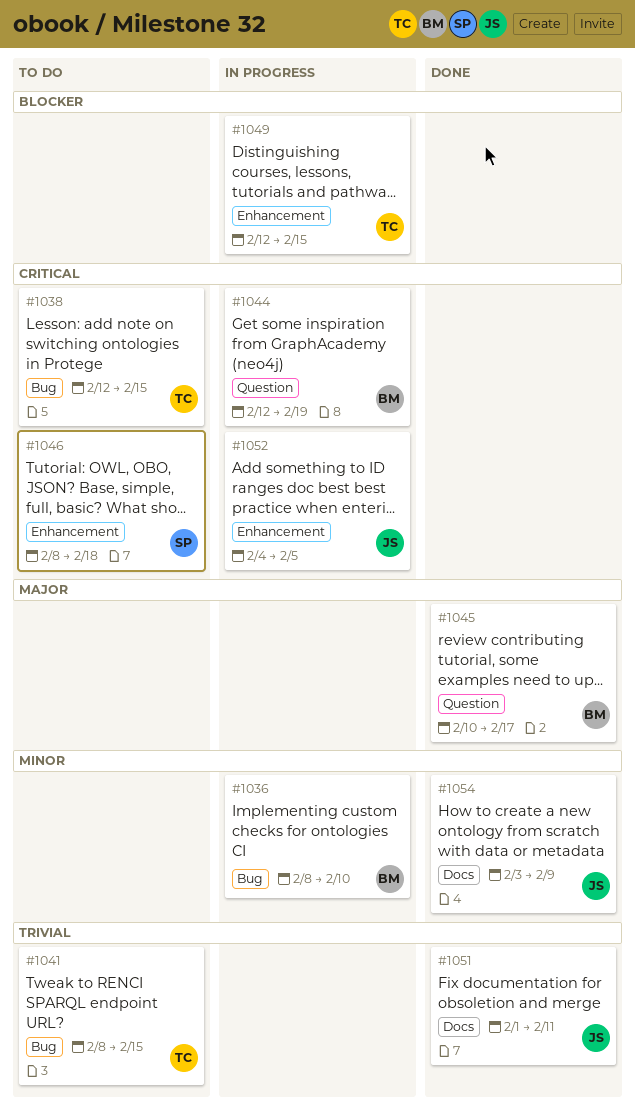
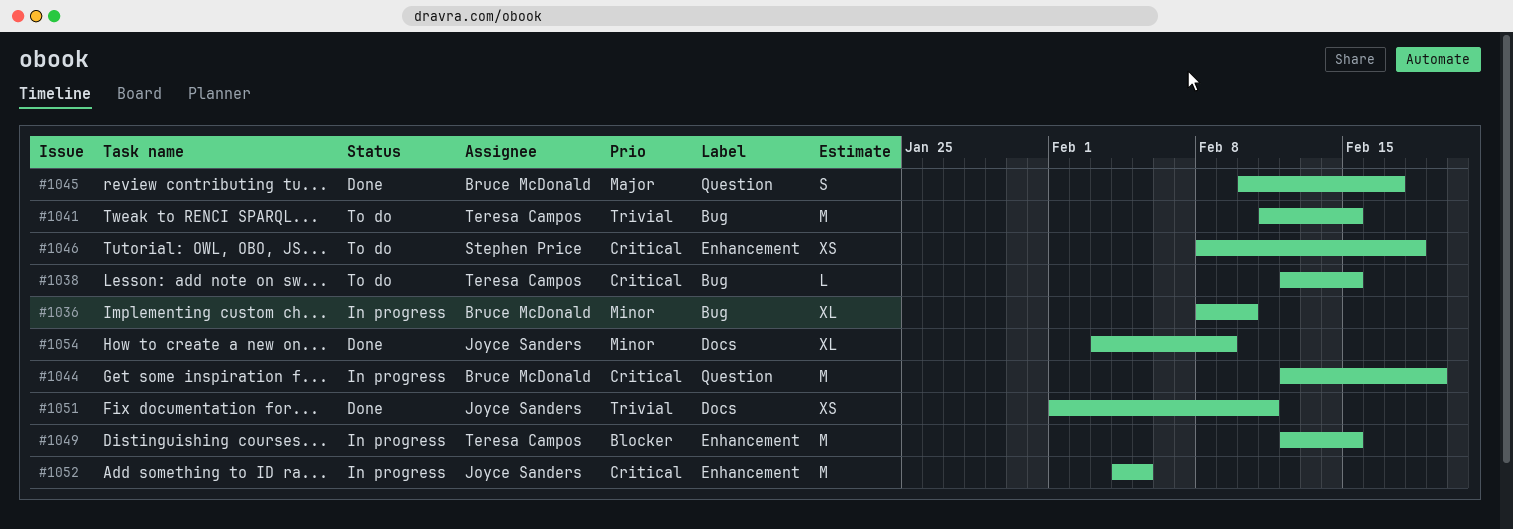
#1041, start: Feb 8 -> Feb 11

